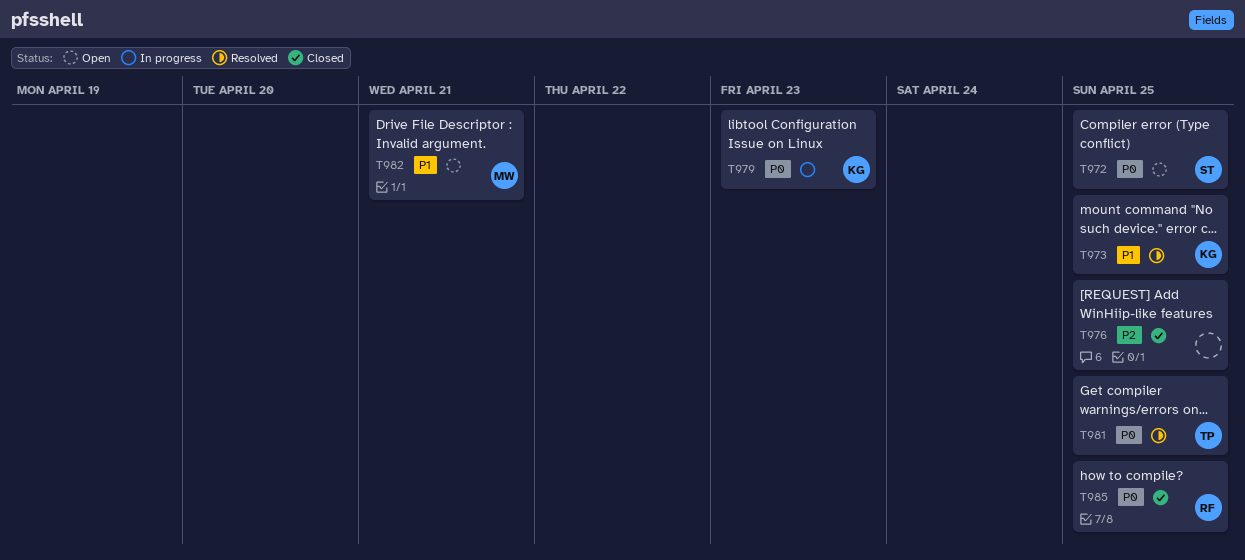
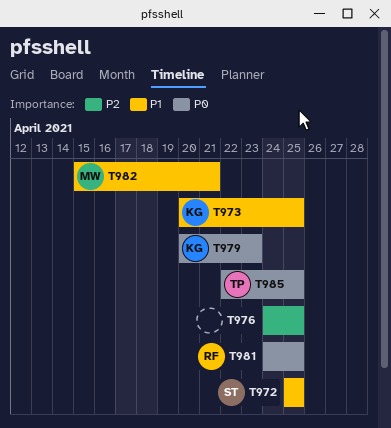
T972, priority: P0 -> P1
T981, owner: TP -> RF
T985, owner: RF -> TP

